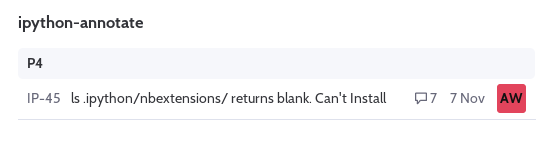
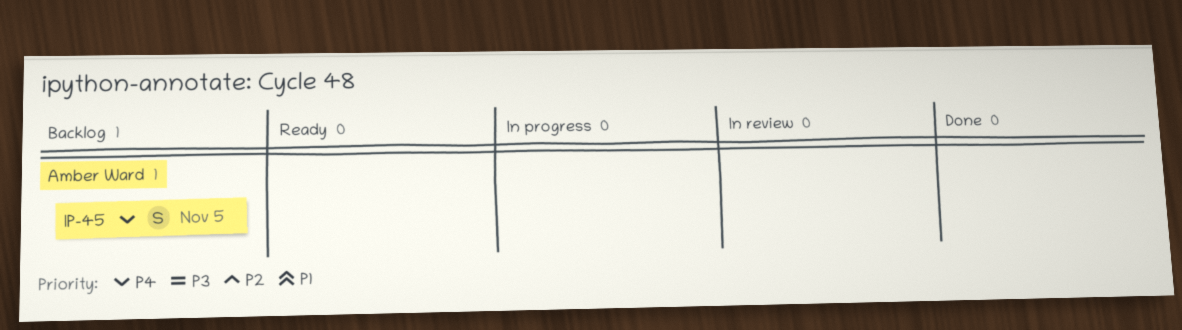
IP-45, due: Nov 7 -> Nov 5

